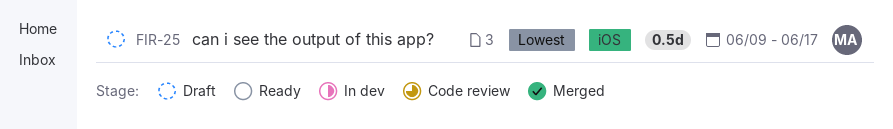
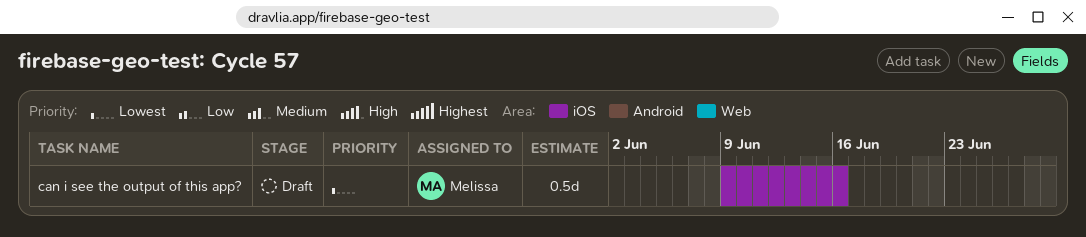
can i see the output of this app?, due: Jun 17 -> Jun 16

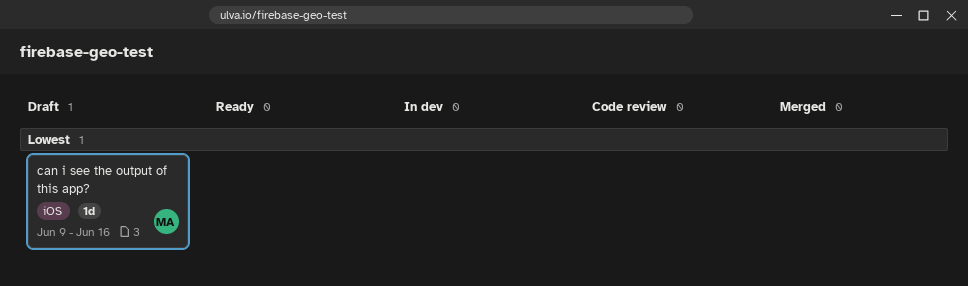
can i see the output of this app?, estimate: 0.5d -> 1d

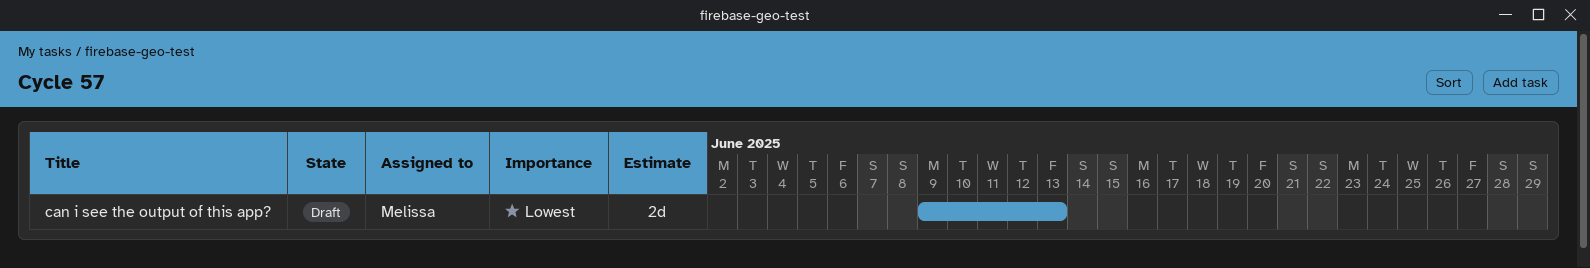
can i see the output of this app?, estimate: 1d -> 2d
can i see the output of this app?, due: Jun 16 -> Jun 13

